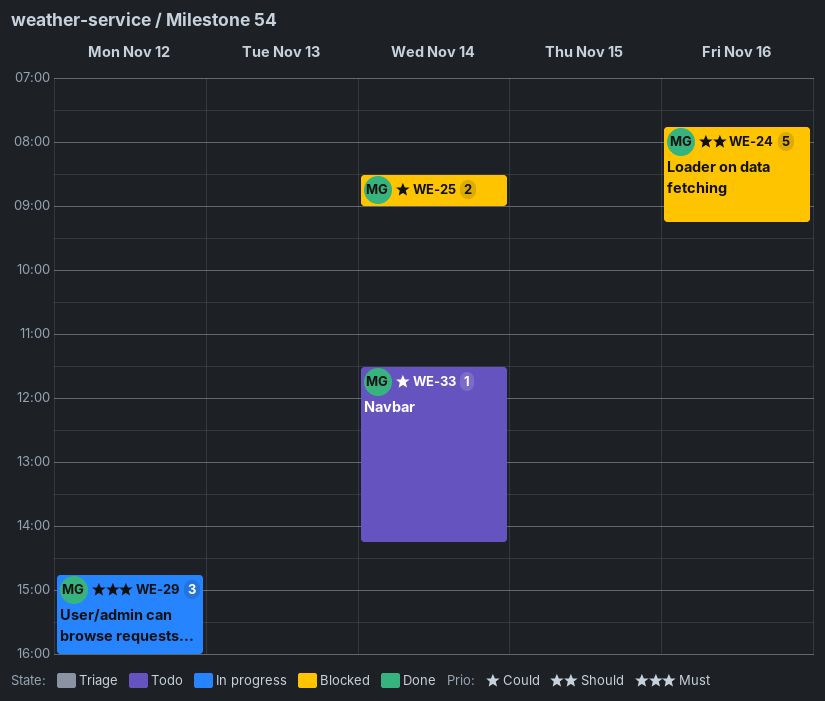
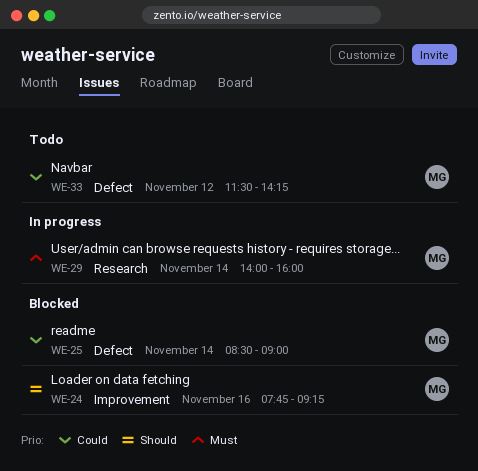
WE-29, day: Nov 12 -> Nov 14
WE-29, begins: 14:45 -> 14:00
WE-33, day: Nov 14 -> Nov 12

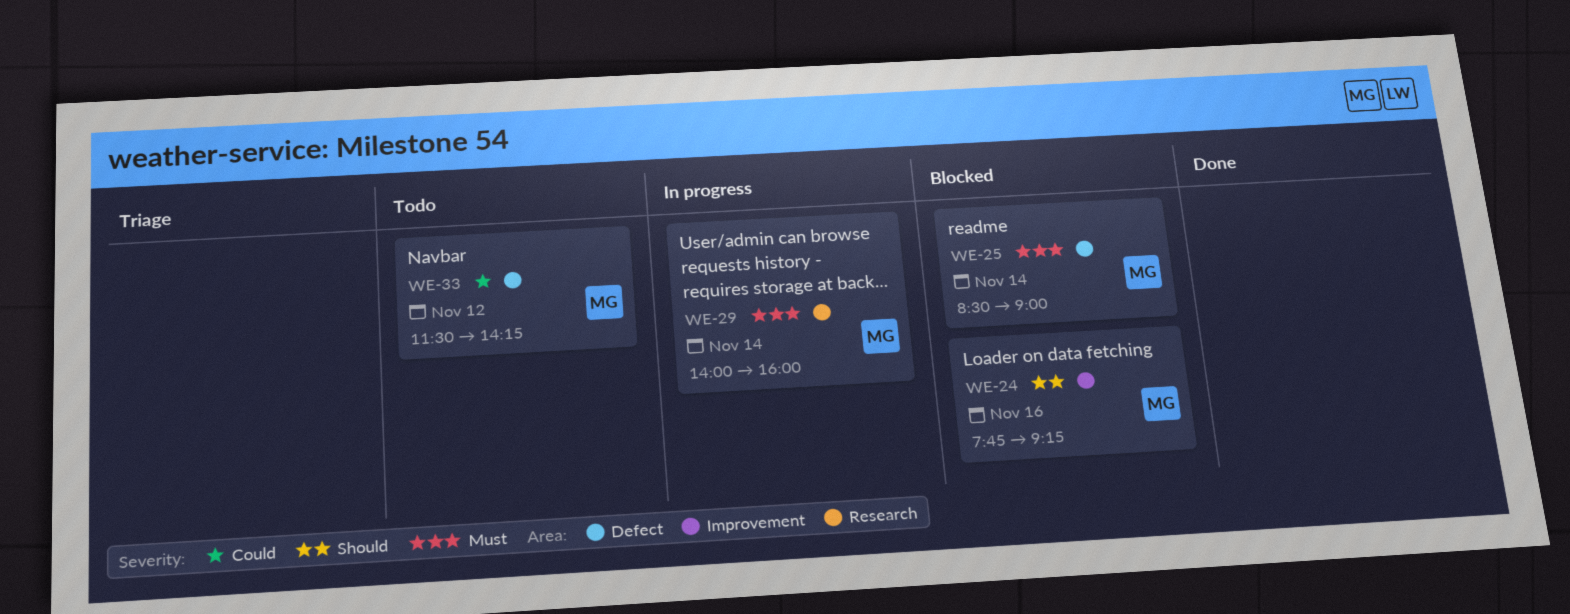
WE-25, priority: Could -> Must

